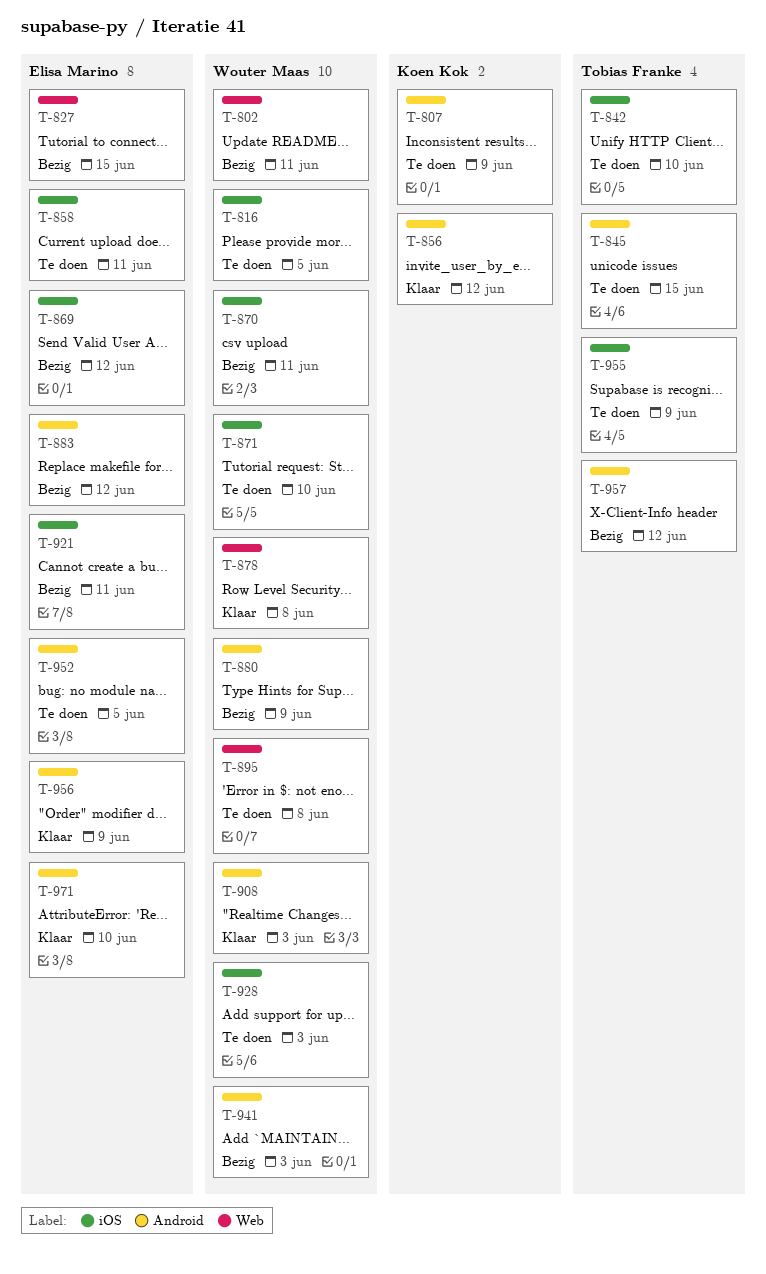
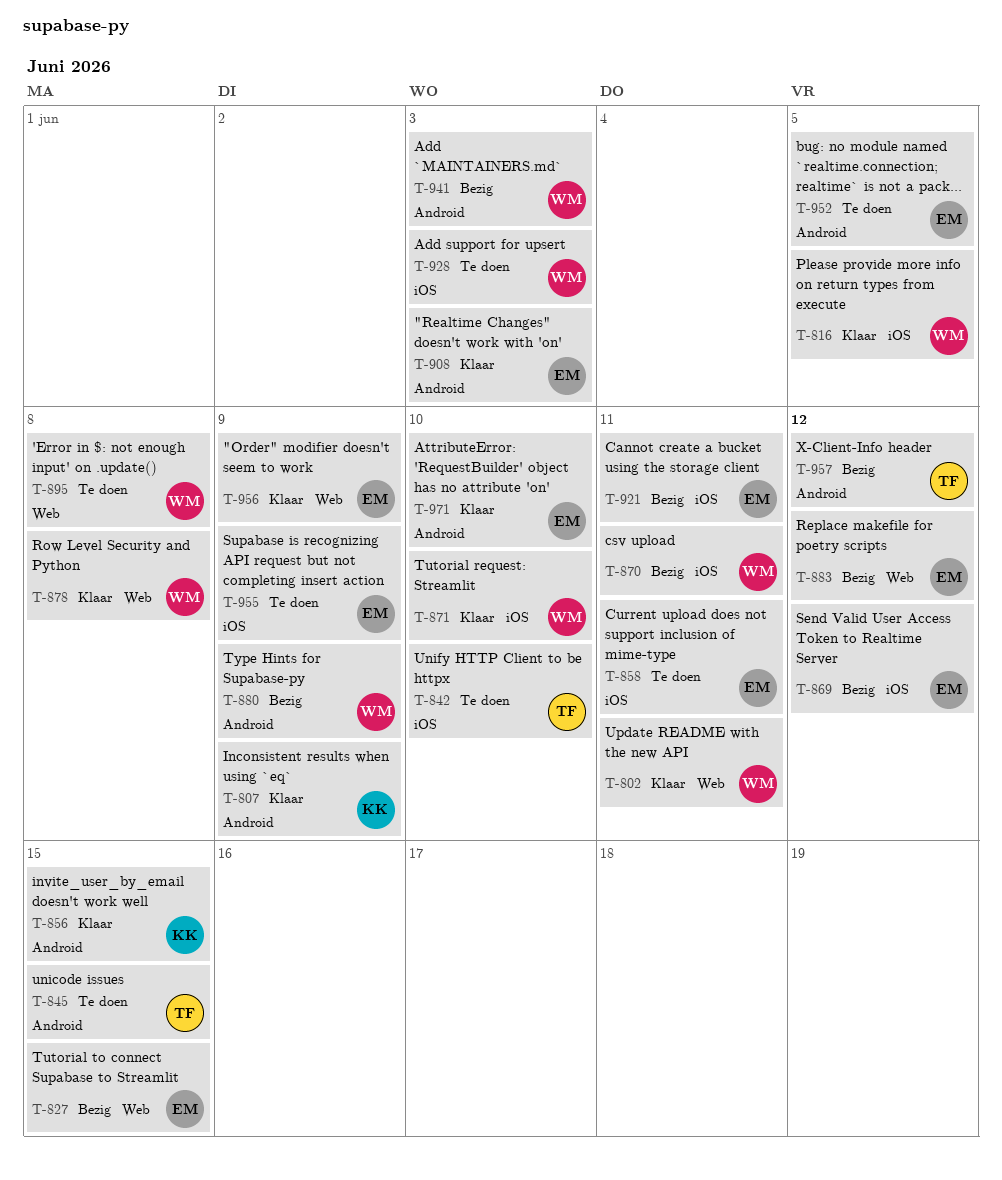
T-802, status: Bezig -> Klaar
T-807, status: Te doen -> Klaar
T-816, status: Te doen -> Klaar
T-856, due: Jun 12 -> Jun 15
T-871, status: Te doen -> Klaar
T-883, label: Android -> Web
T-908, owner: Wouter Maas -> Elisa Marino
T-955, owner: Tobias Franke -> Elisa Marino
T-956, label: Android -> Web

